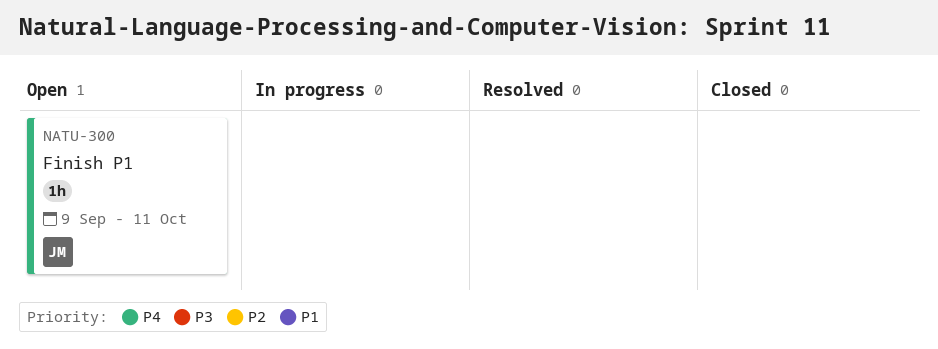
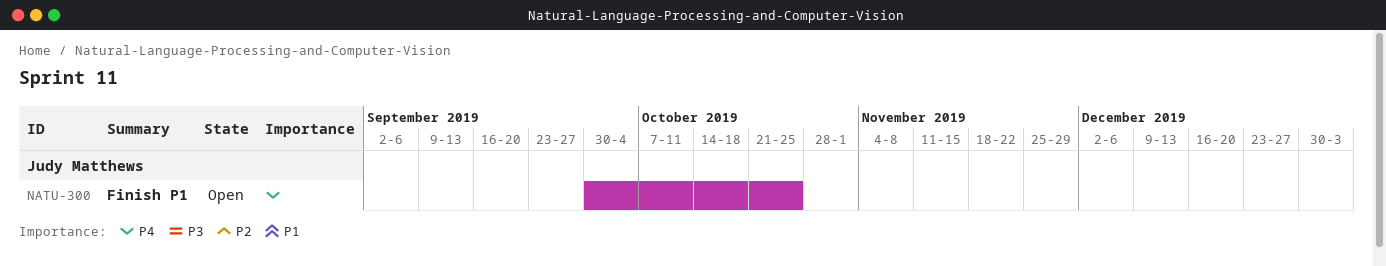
NATU-300, start: Sep 9 -> Sep 30
NATU-300, due: Oct 11 -> Oct 25

